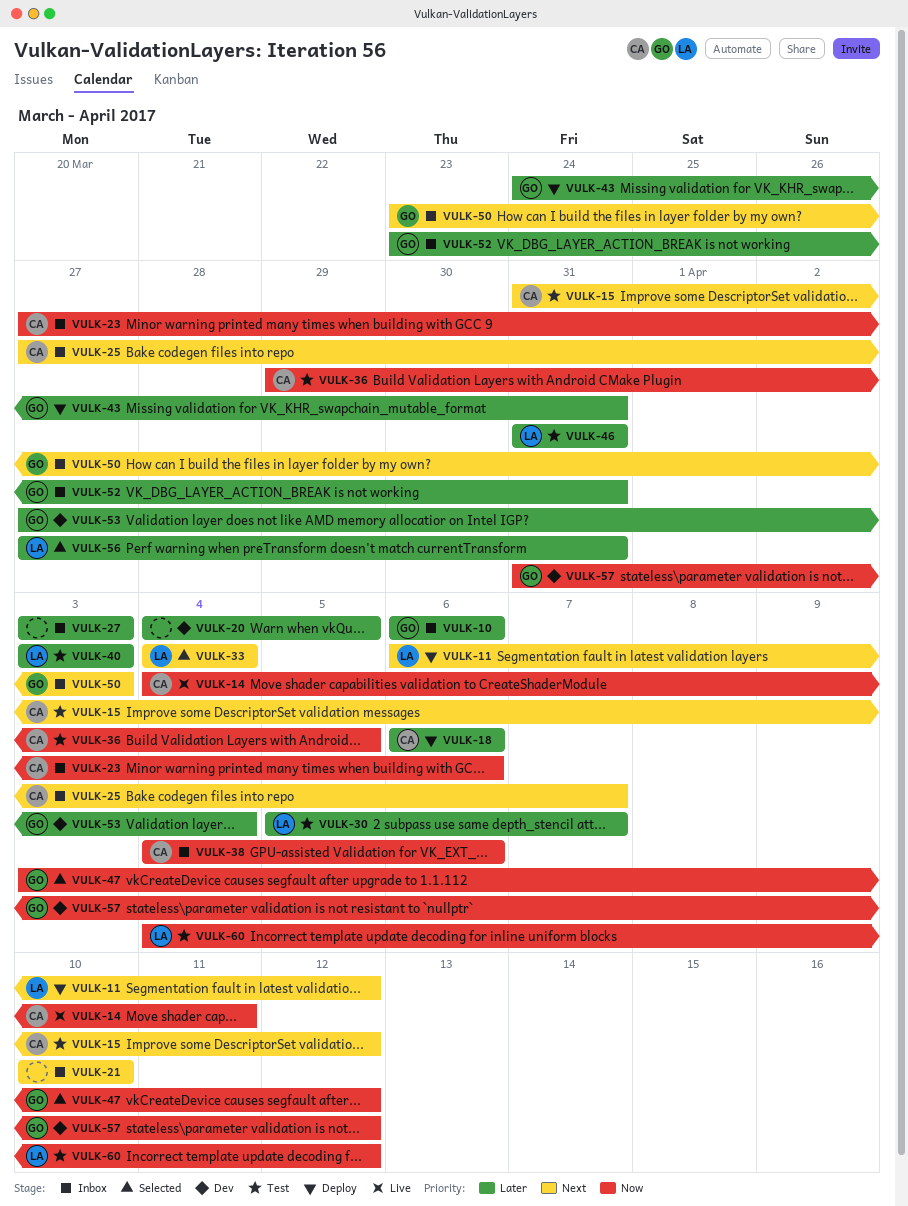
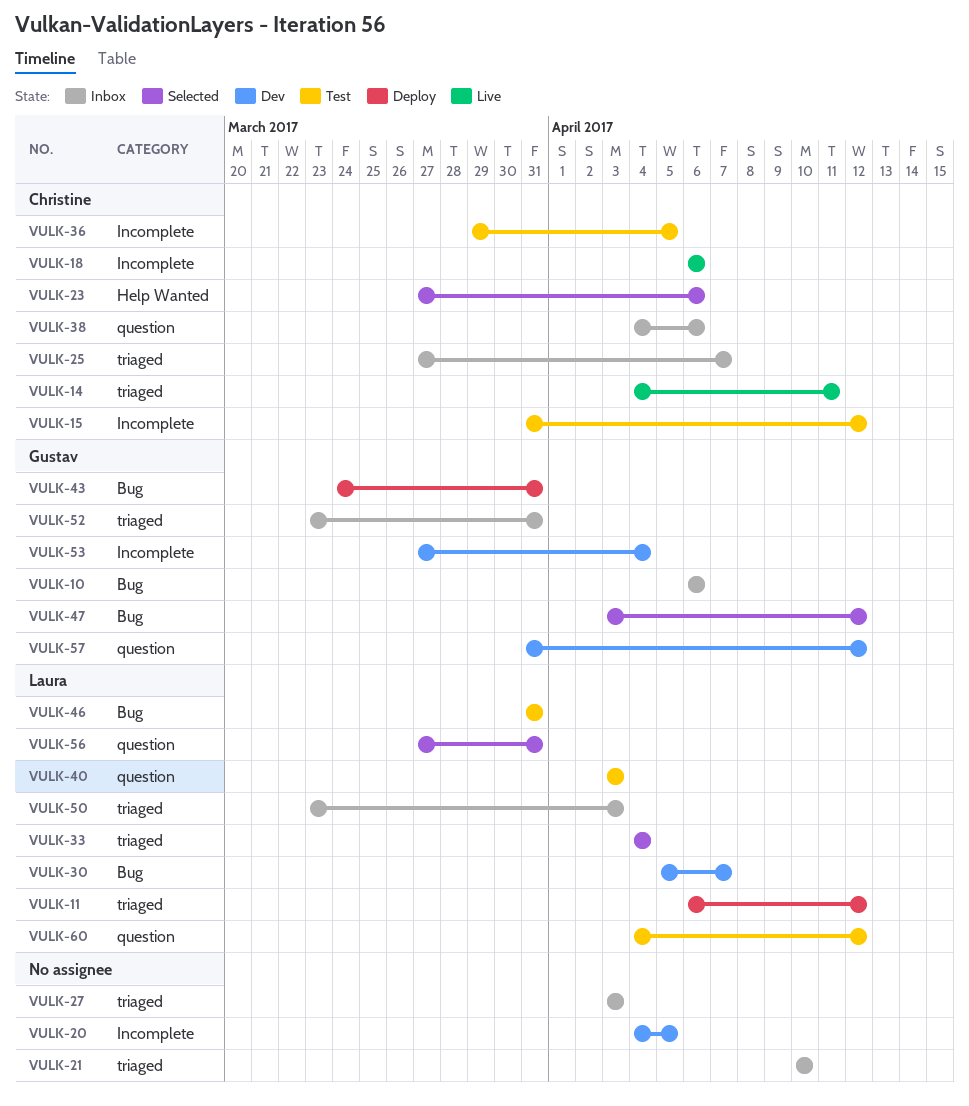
VULK-18, status: Deploy -> Live
VULK-23, status: Inbox -> Selected
VULK-30, status: Test -> Dev
VULK-50, owner: Gustav -> Laura

